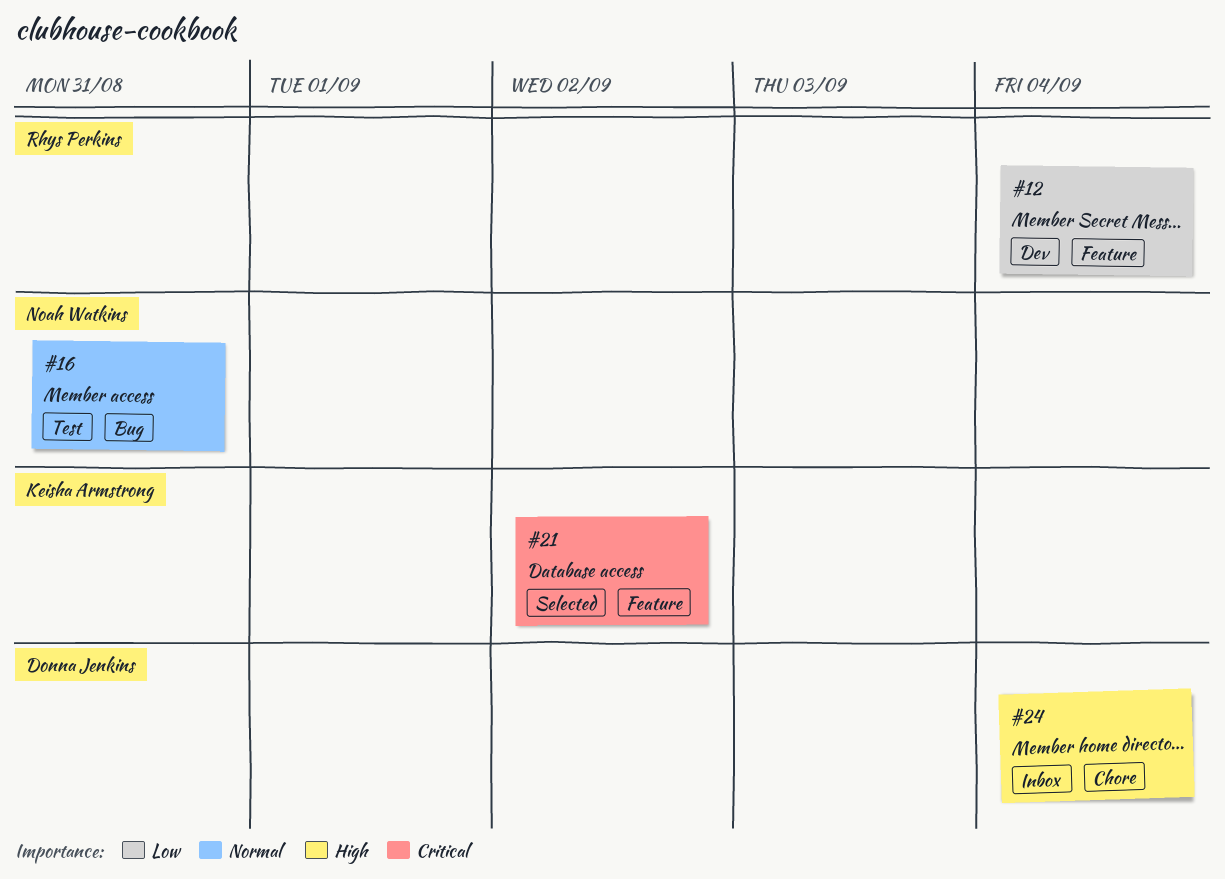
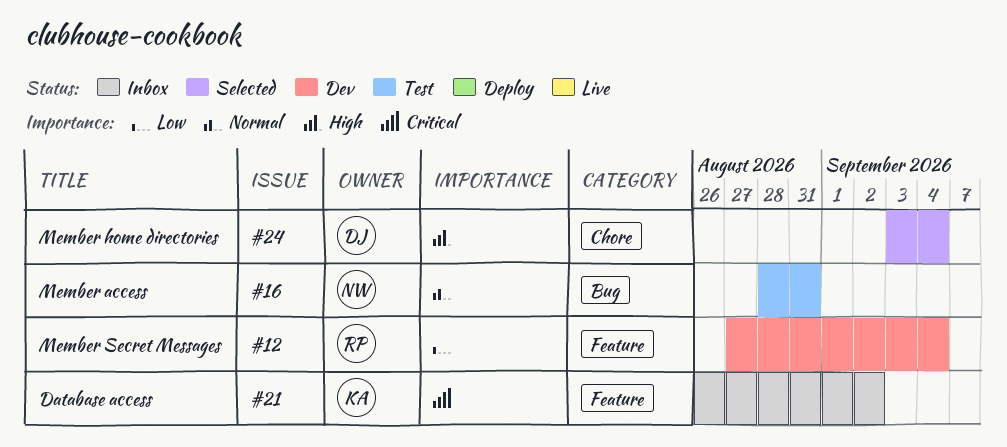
#21, status: Selected -> Inbox
#24, status: Inbox -> Selected

